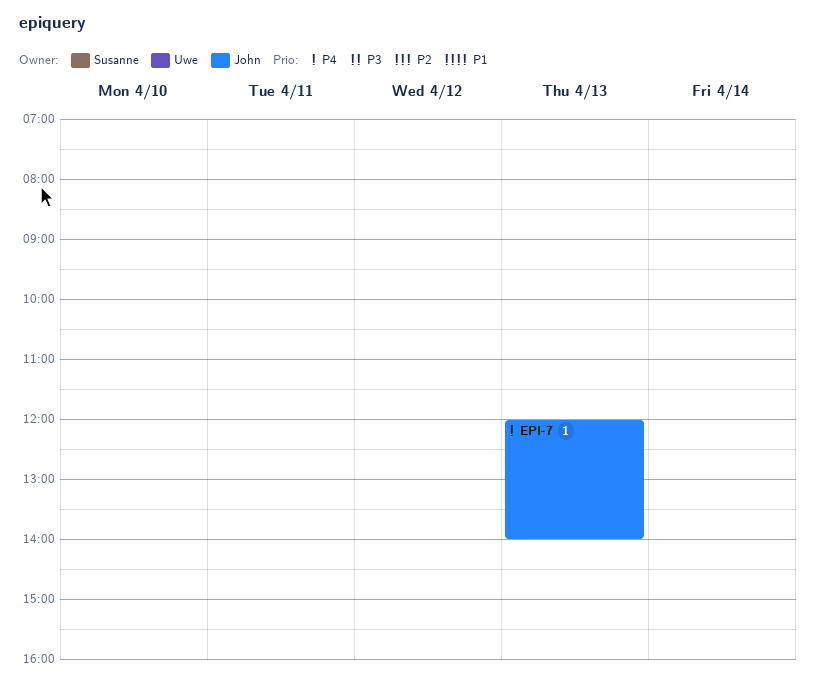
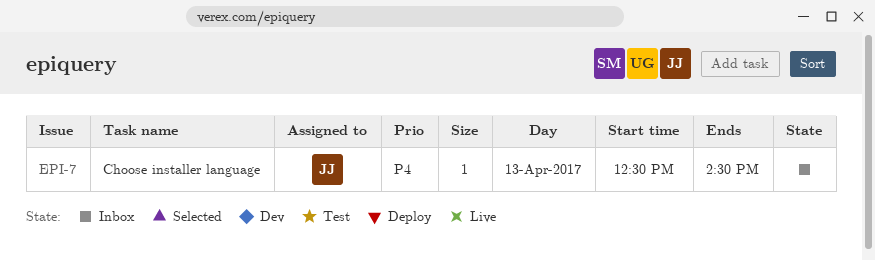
EPI-7, begins: 12:00 -> 12:30
EPI-7, ends: 14:00 -> 14:30

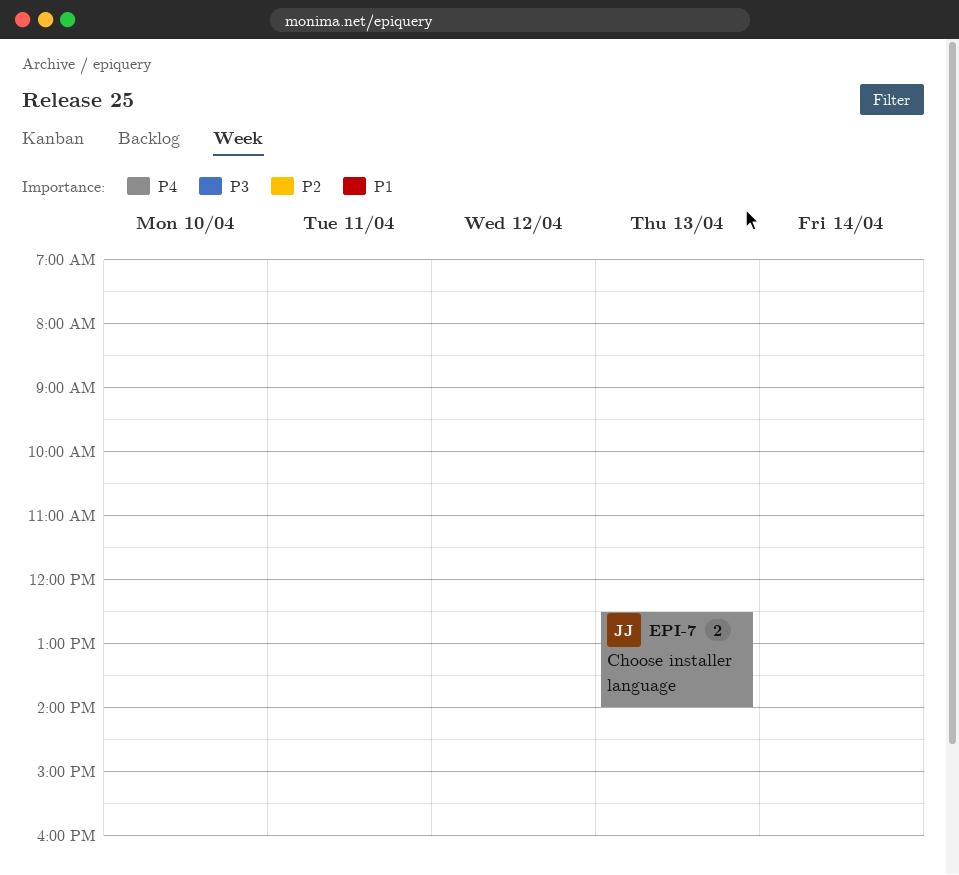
EPI-7, estimate: 1 -> 2
EPI-7, ends: 14:30 -> 14:00

